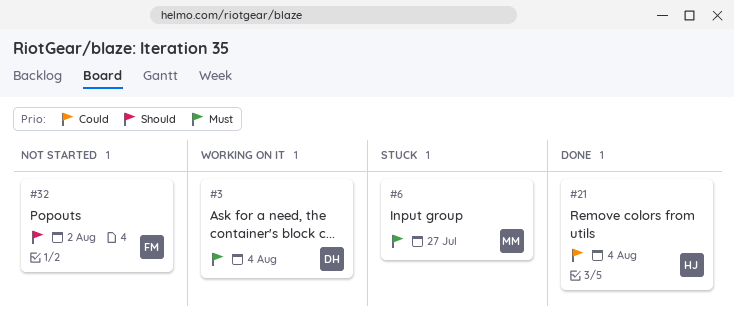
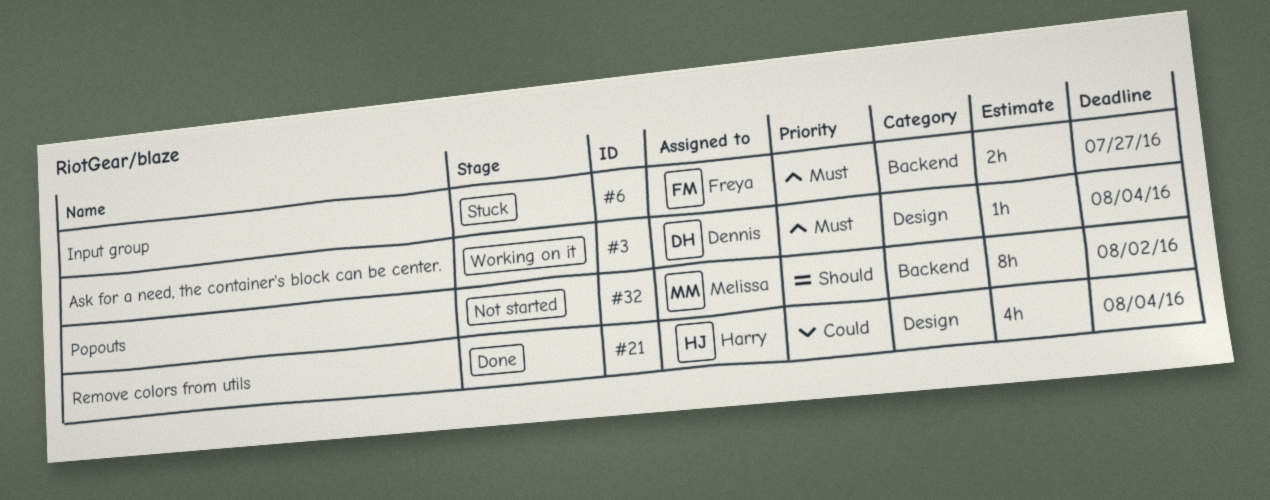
#6, owner: Melissa -> Freya
#32, owner: Freya -> Melissa

